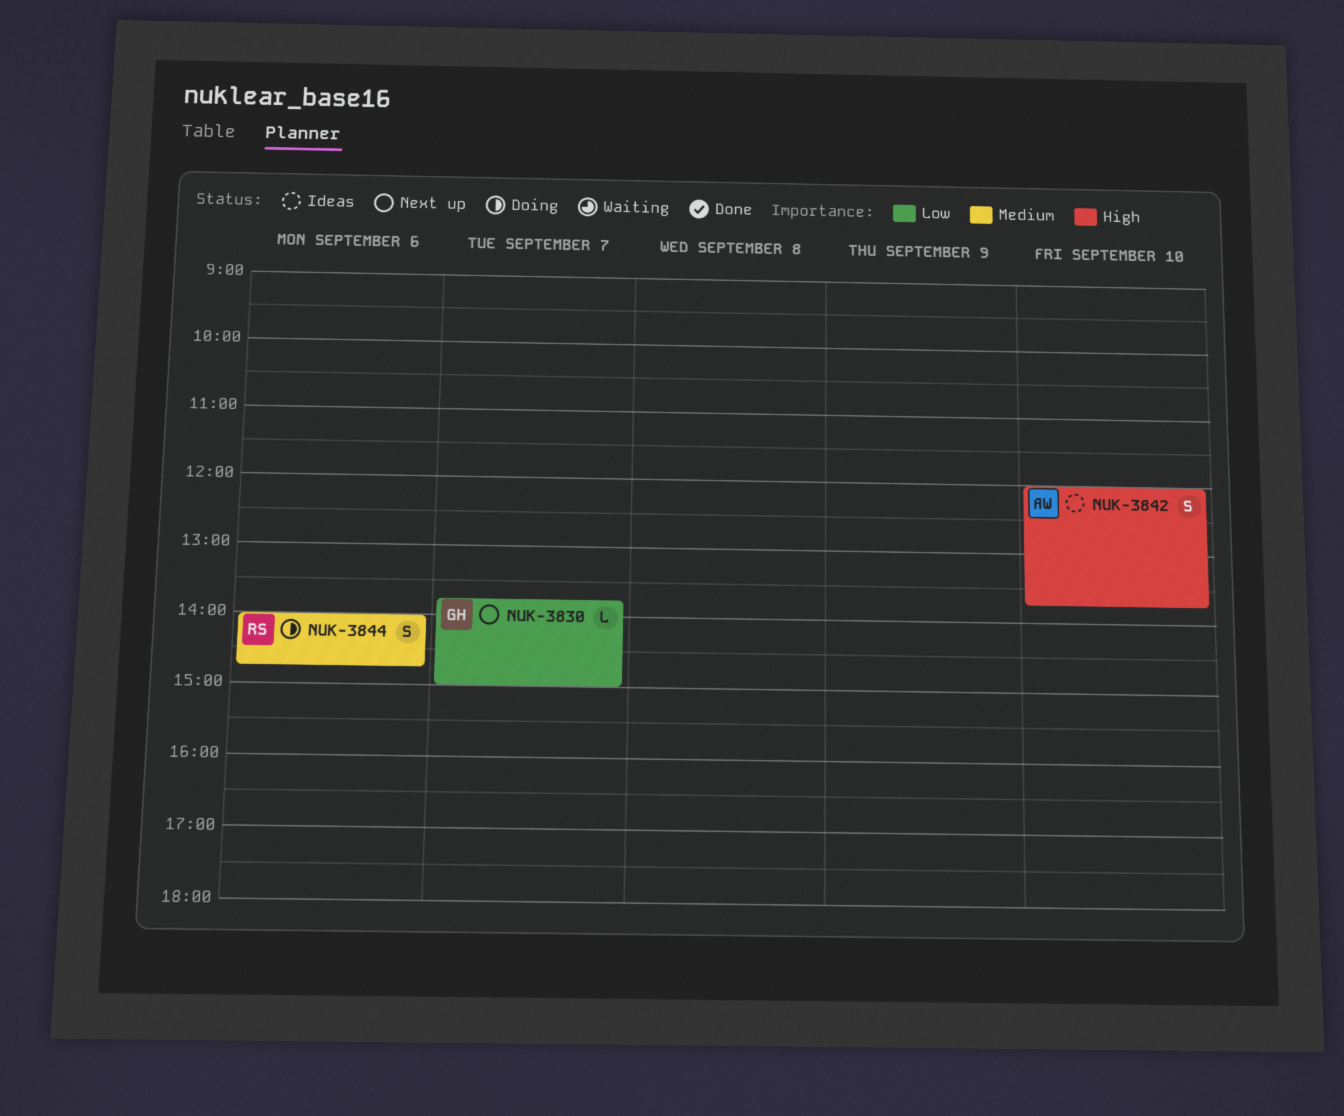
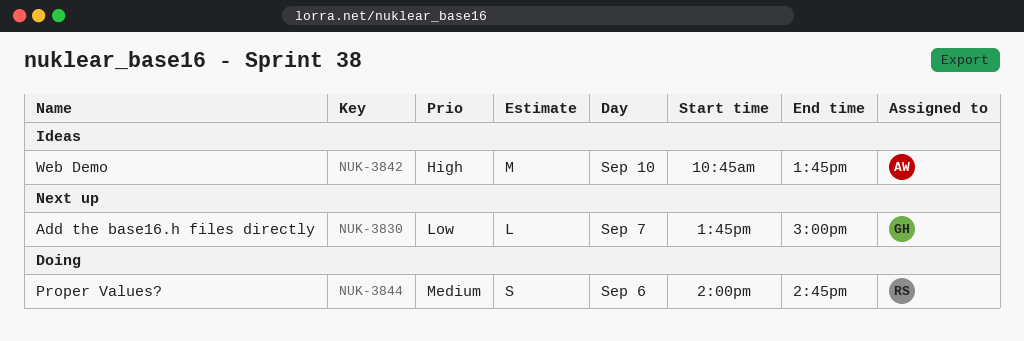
NUK-3842, estimate: S -> M
NUK-3842, begins: 12:00 -> 10:45

